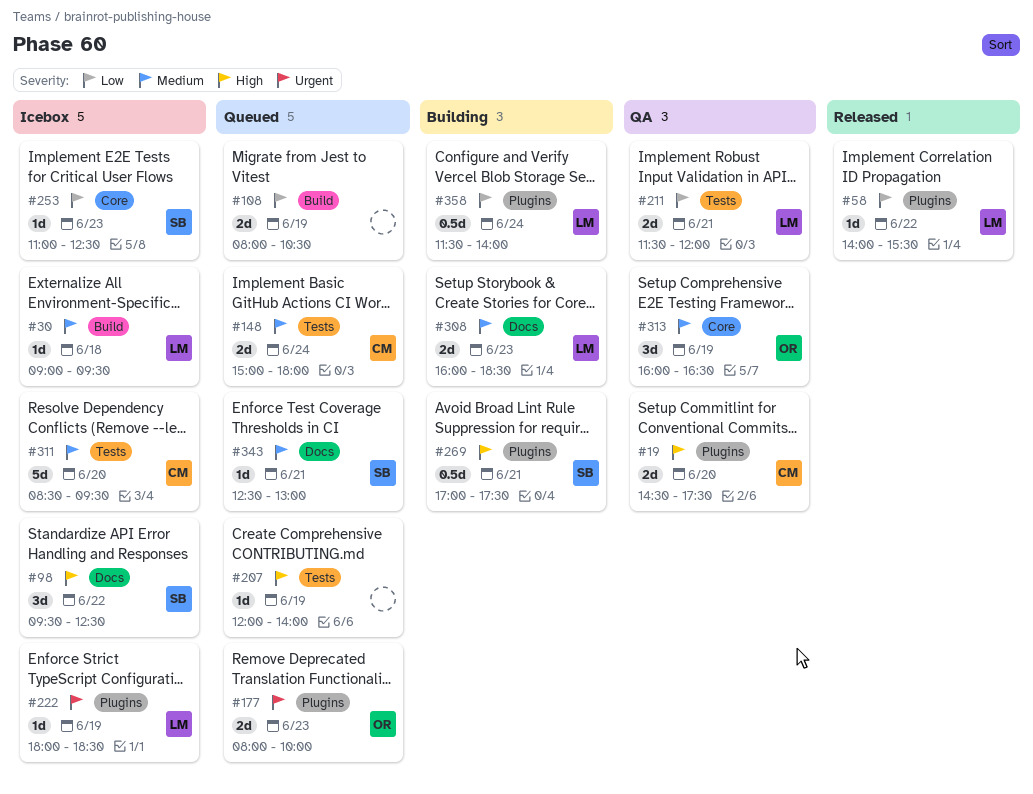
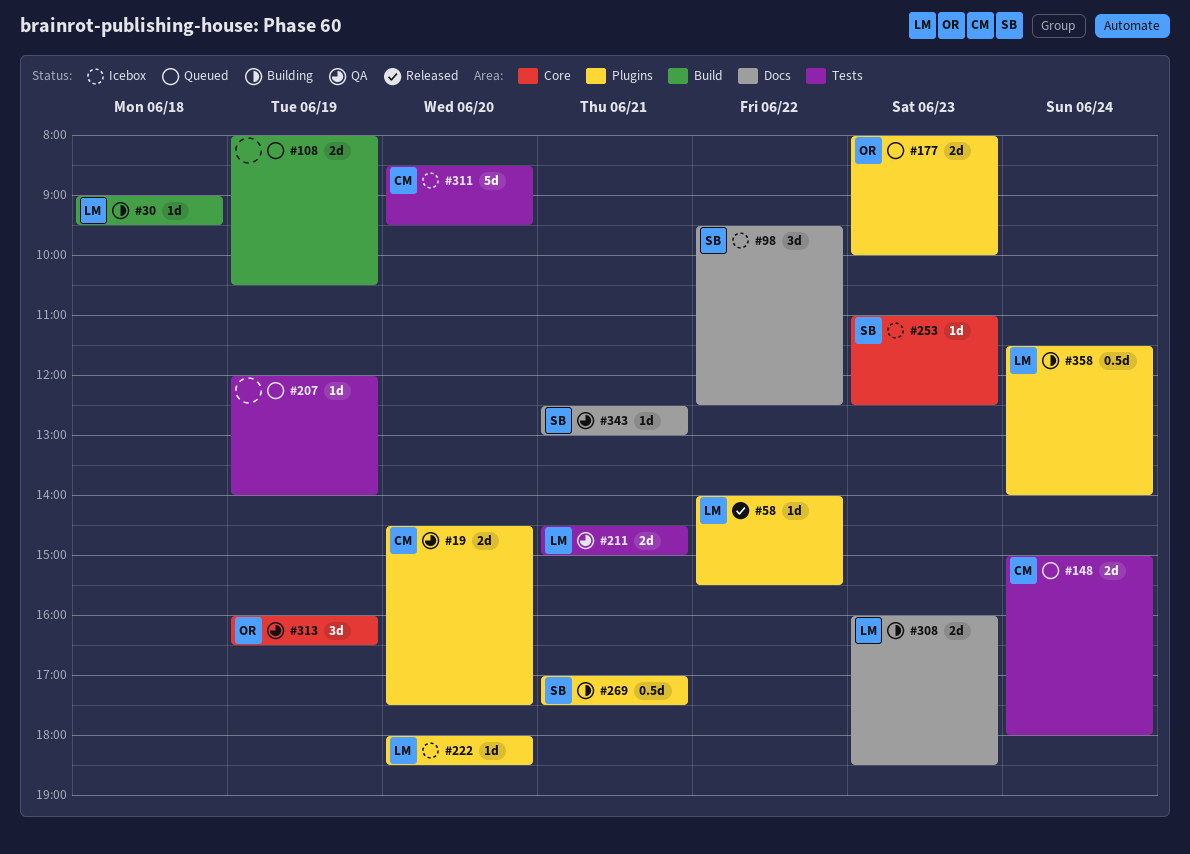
#30, status: Icebox -> Building
#211, begins: 11:30 -> 14:30
#211, ends: 12:00 -> 15:00
#222, day: Jun 19 -> Jun 20
#343, status: Queued -> QA

